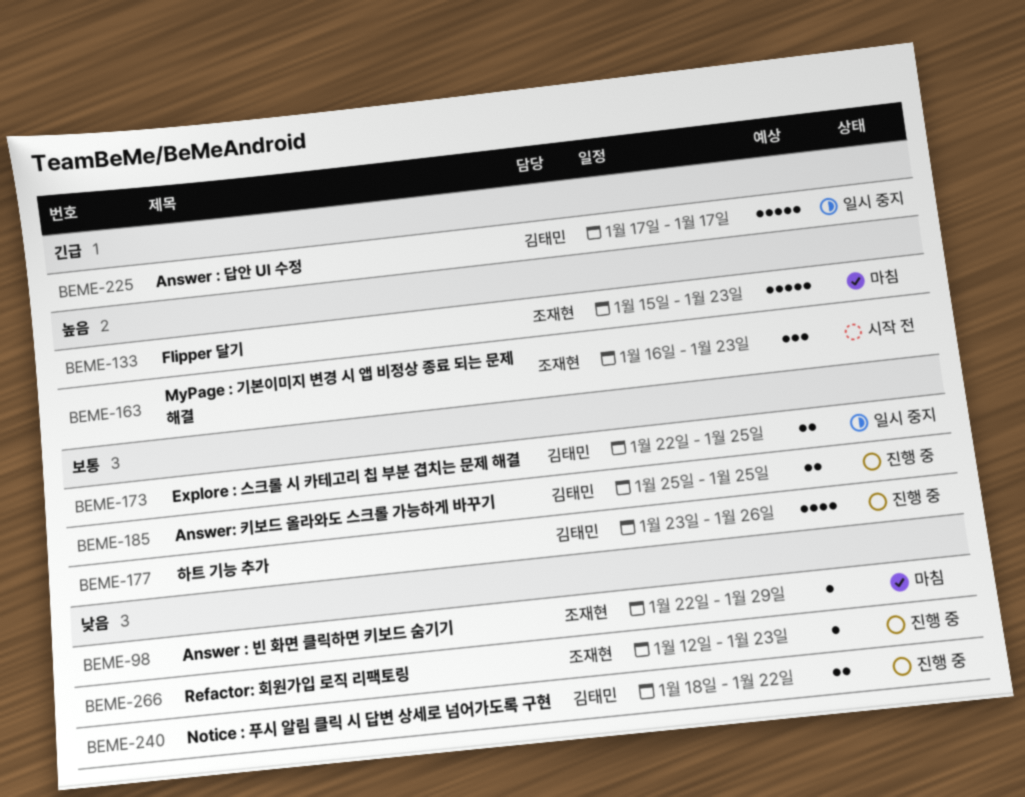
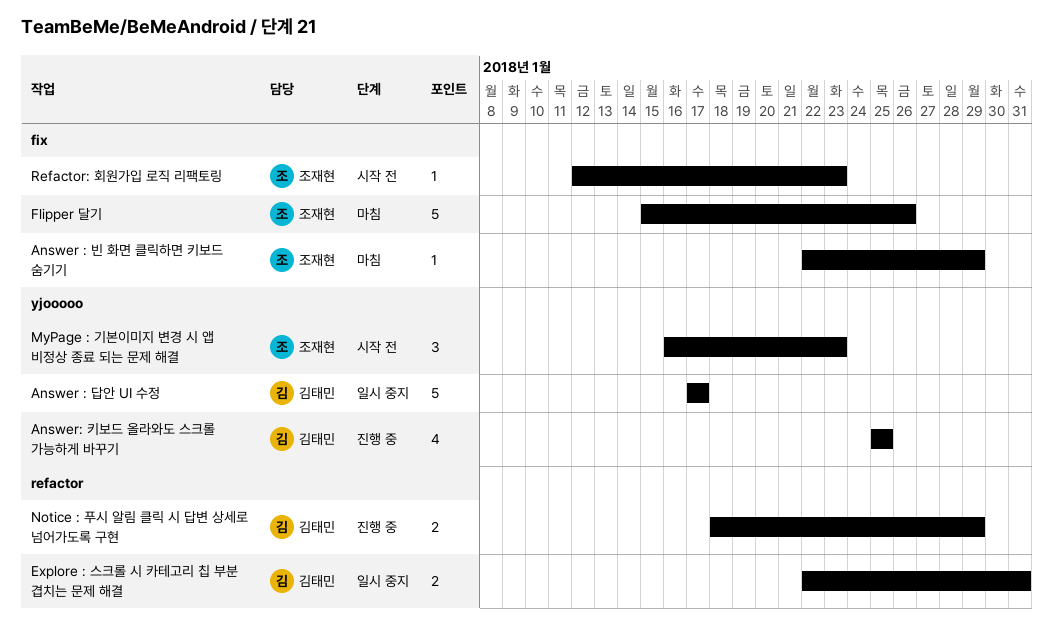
Answer: 키보드 올라와도 스크롤 가능하게 바꾸기, estimate: 2 -> 4
Explore : 스크롤 시 카테고리 칩 부분 겹치는 문제 해결, due: Jan 25 -> Jan 31
Flipper 달기, due: Jan 23 -> Jan 26
Notice : 푸시 알림 클릭 시 답변 상세로 넘어가도록 구현, due: Jan 22 -> Jan 29
Refactor: 회원가입 로직 리팩토링, status: 진행 중 -> 시작 전
하트 기능 추가: present -> none

